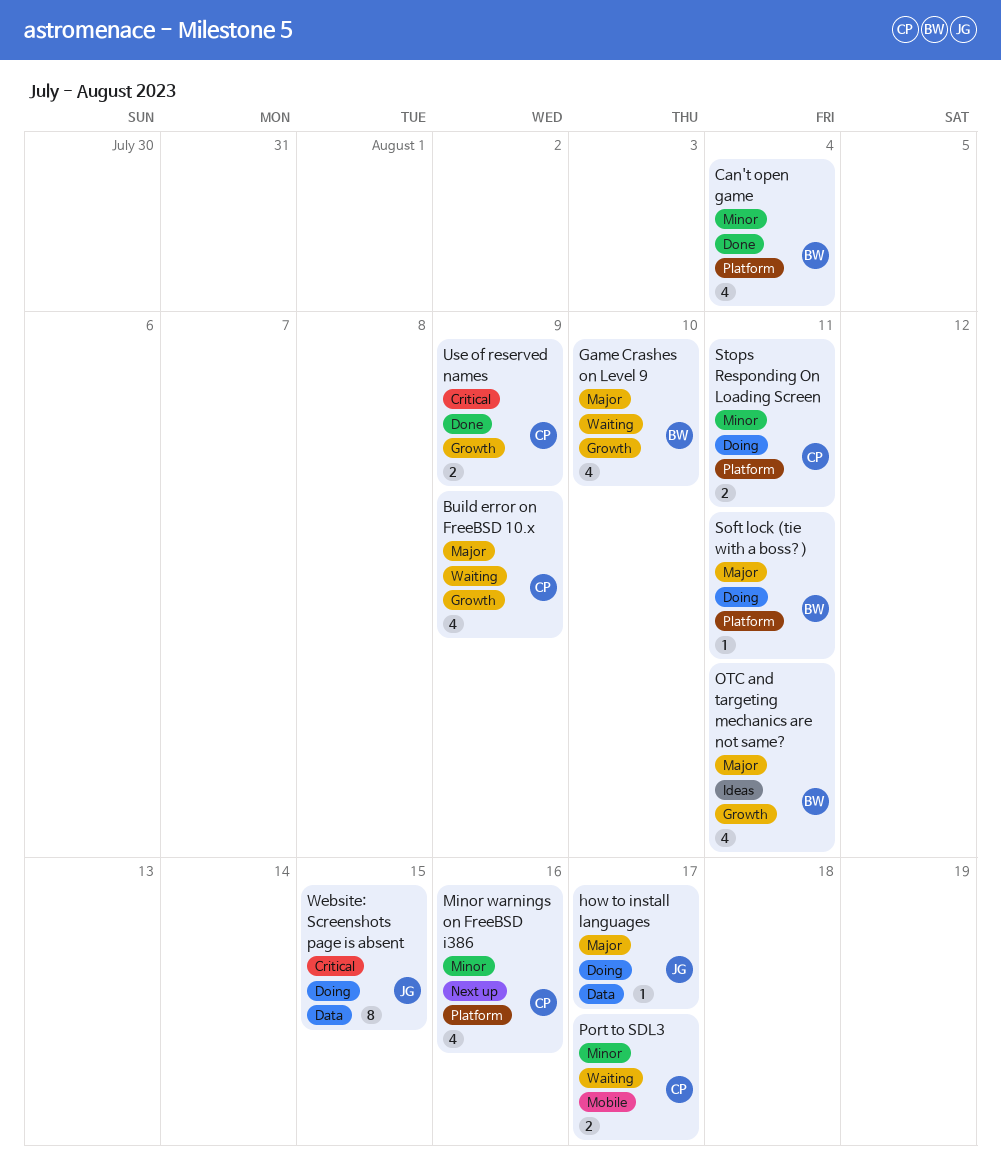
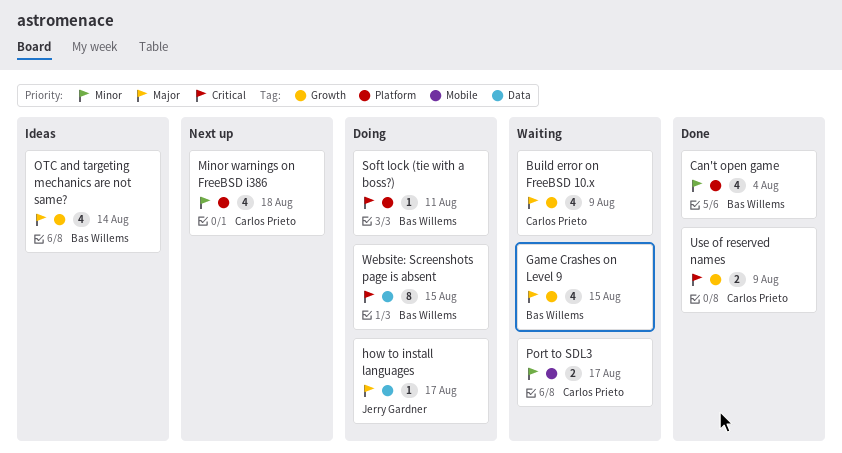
Game Crashes on Level 9, due: Aug 10 -> Aug 15
Minor warnings on FreeBSD i386, due: Aug 16 -> Aug 18
OTC and targeting mechanics are not same?, due: Aug 11 -> Aug 14
Soft lock (tie with a boss?), priority: Major -> Critical
Stops Responding On Loading Screen: present -> none
Website: Screenshots page is absent, owner: Jerry Gardner -> Bas Willems

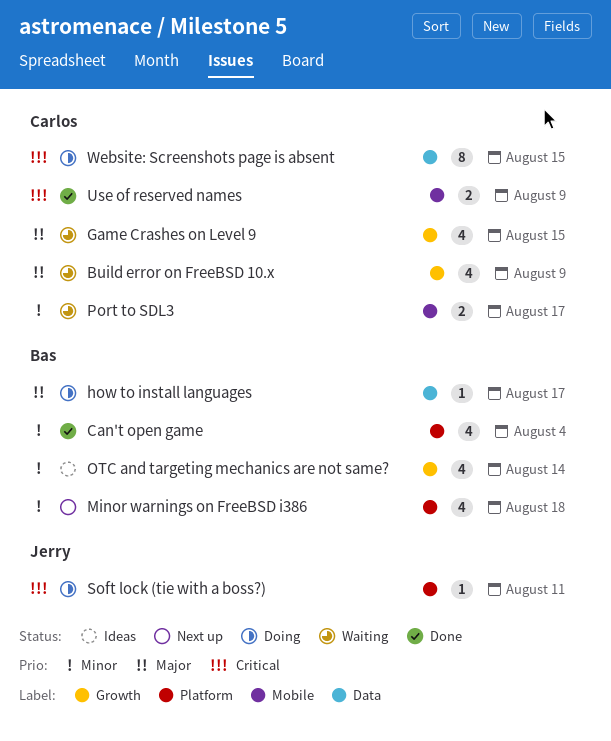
Game Crashes on Level 9, owner: Bas Willems -> Carlos Prieto
how to install languages, owner: Jerry Gardner -> Bas Willems
Minor warnings on FreeBSD i386, owner: Carlos Prieto -> Bas Willems
OTC and targeting mechanics are not same?, priority: Major -> Minor
Soft lock (tie with a boss?), owner: Bas Willems -> Jerry Gardner
Use of reserved names, label: Growth -> Mobile
Website: Screenshots page is absent, owner: Bas Willems -> Carlos Prieto

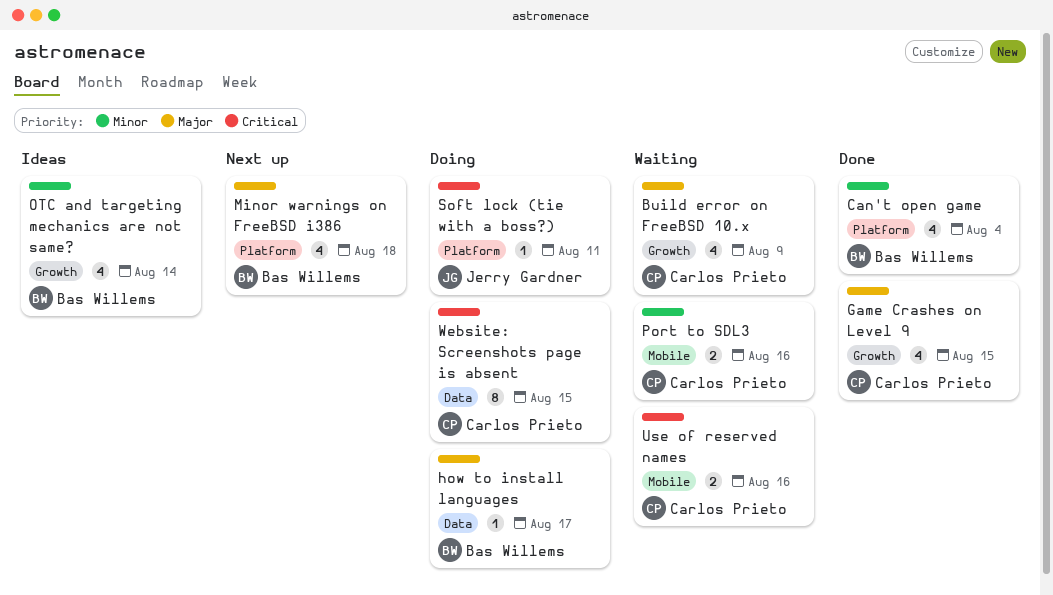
Game Crashes on Level 9, status: Waiting -> Done
Minor warnings on FreeBSD i386, priority: Minor -> Major
Port to SDL3, due: Aug 17 -> Aug 16
Use of reserved names, status: Done -> Waiting
Use of reserved names, due: Aug 9 -> Aug 16

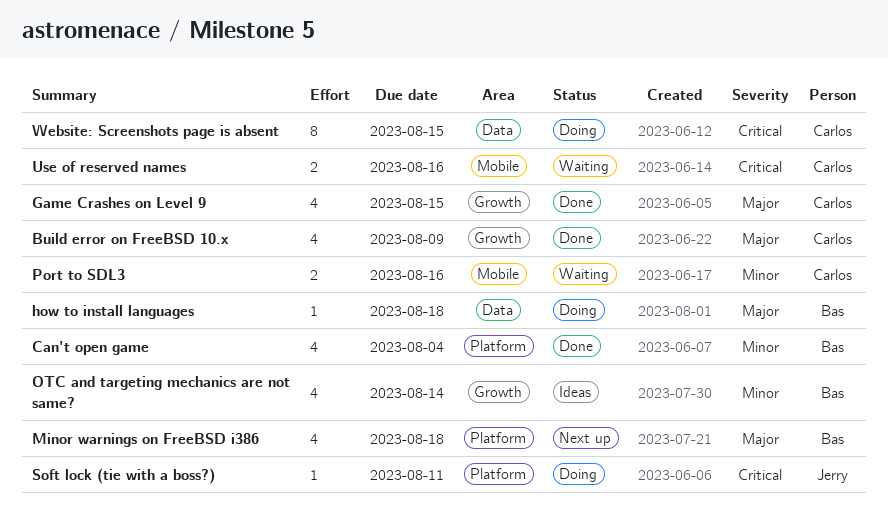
Build error on FreeBSD 10.x, status: Waiting -> Done
how to install languages, due: Aug 17 -> Aug 18

